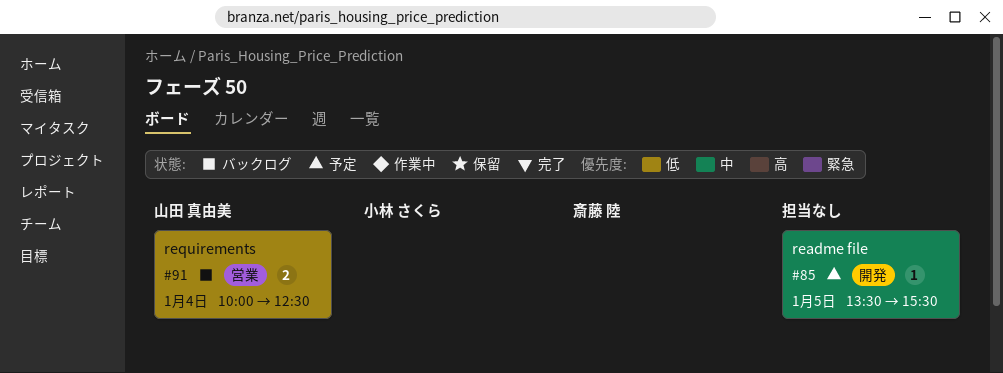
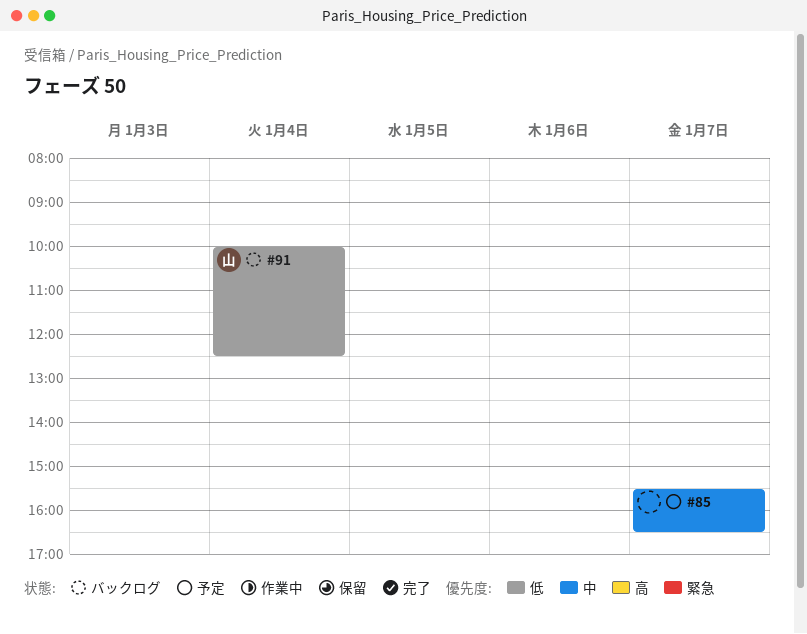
#85, day: Jan 5 -> Jan 7
#85, begins: 13:30 -> 15:30
#85, ends: 15:30 -> 16:30

